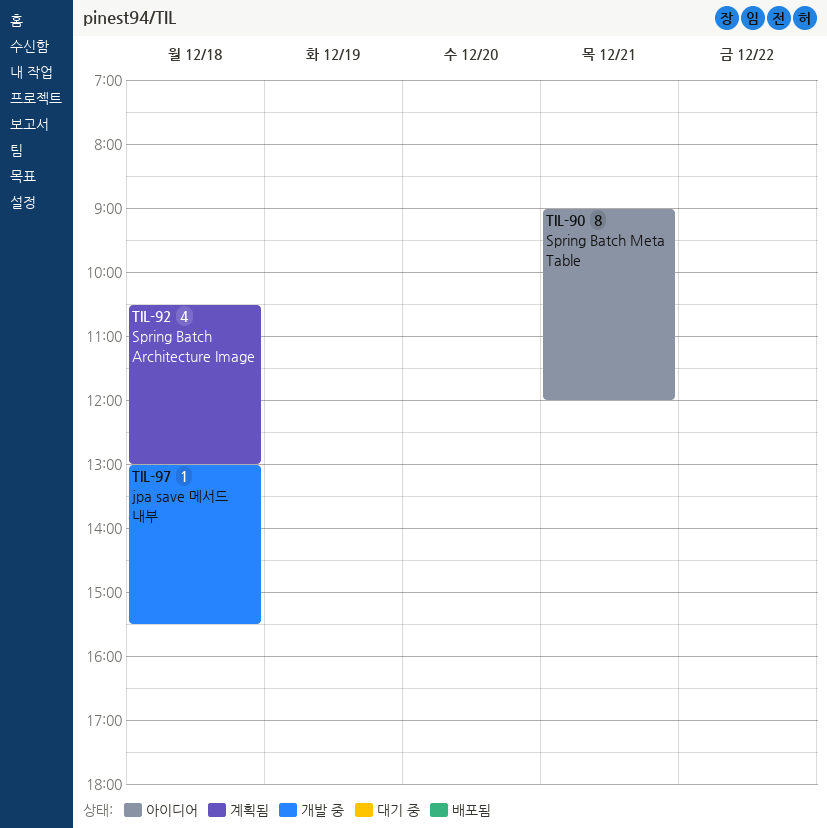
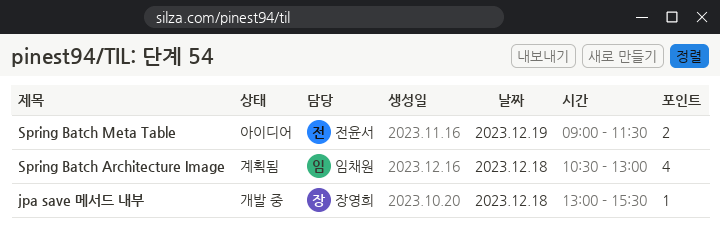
Spring Batch Meta Table, estimate: 8 -> 2
Spring Batch Meta Table, day: Dec 21 -> Dec 19
Spring Batch Meta Table, ends: 12:00 -> 11:30

